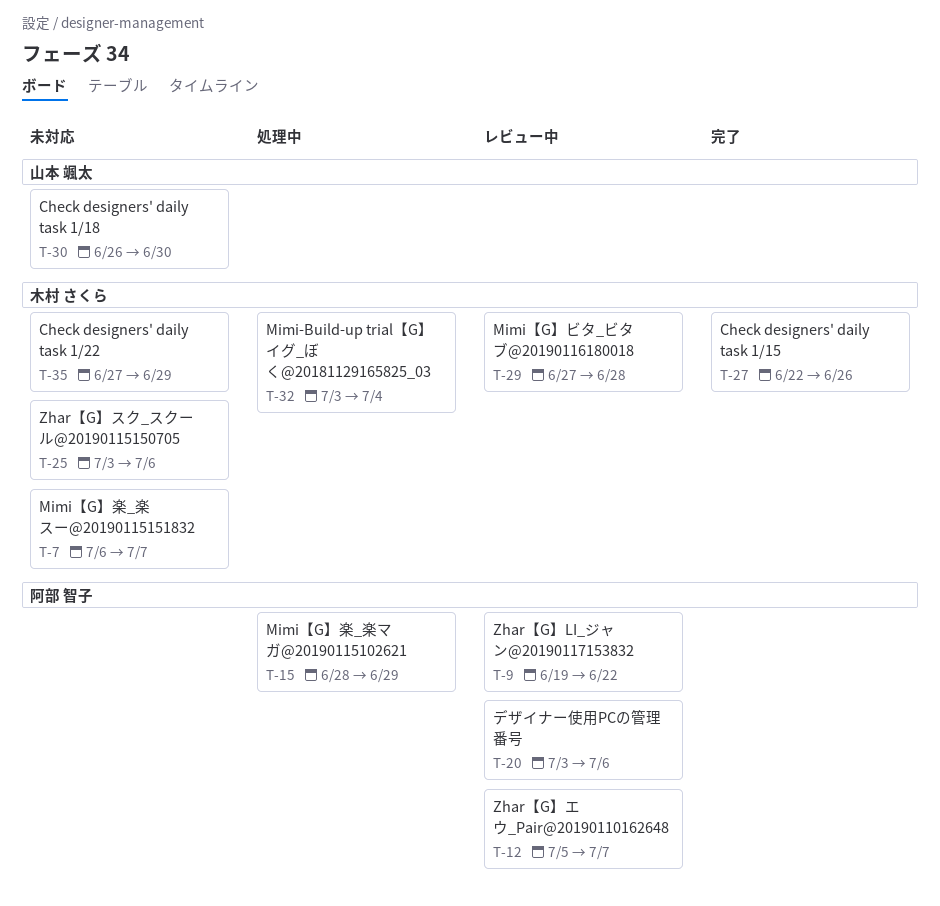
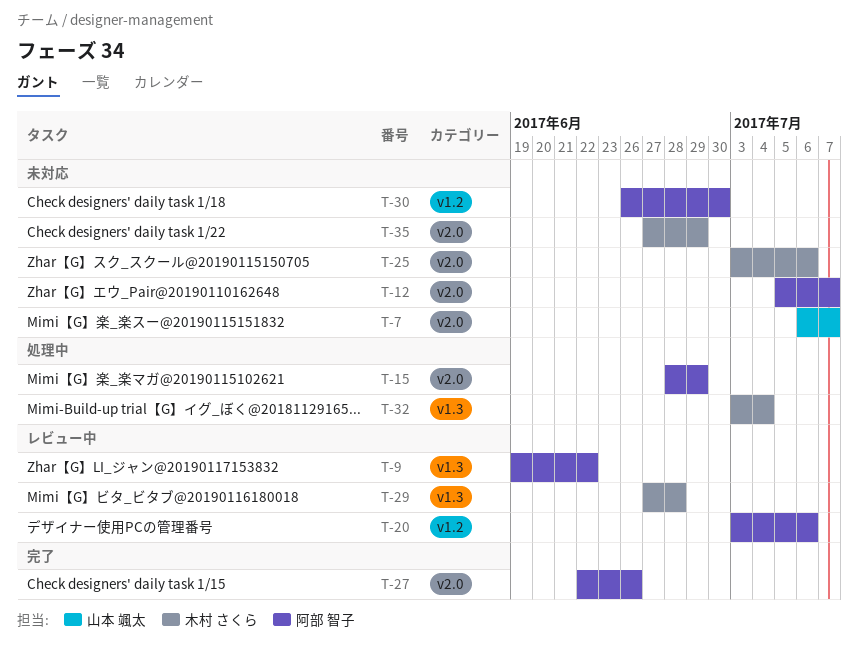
T-7, owner: 木村 さくら -> 山本 颯太
T-12, status: レビュー中 -> 未対応
T-27, owner: 木村 さくら -> 阿部 智子
T-30, owner: 山本 颯太 -> 阿部 智子

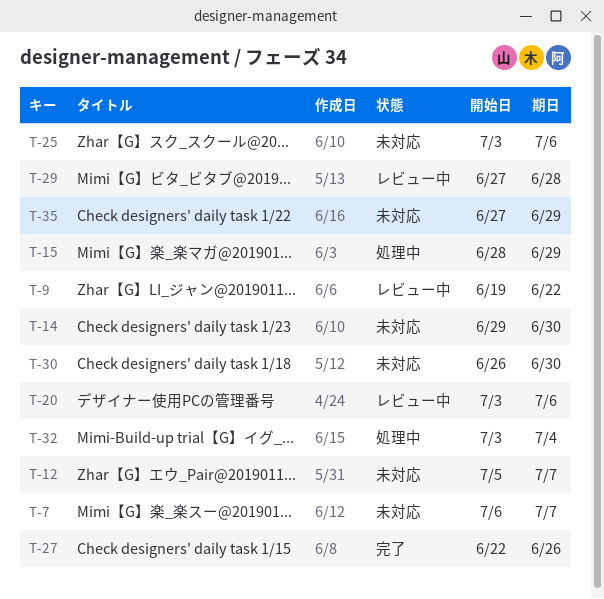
T-14: none -> present

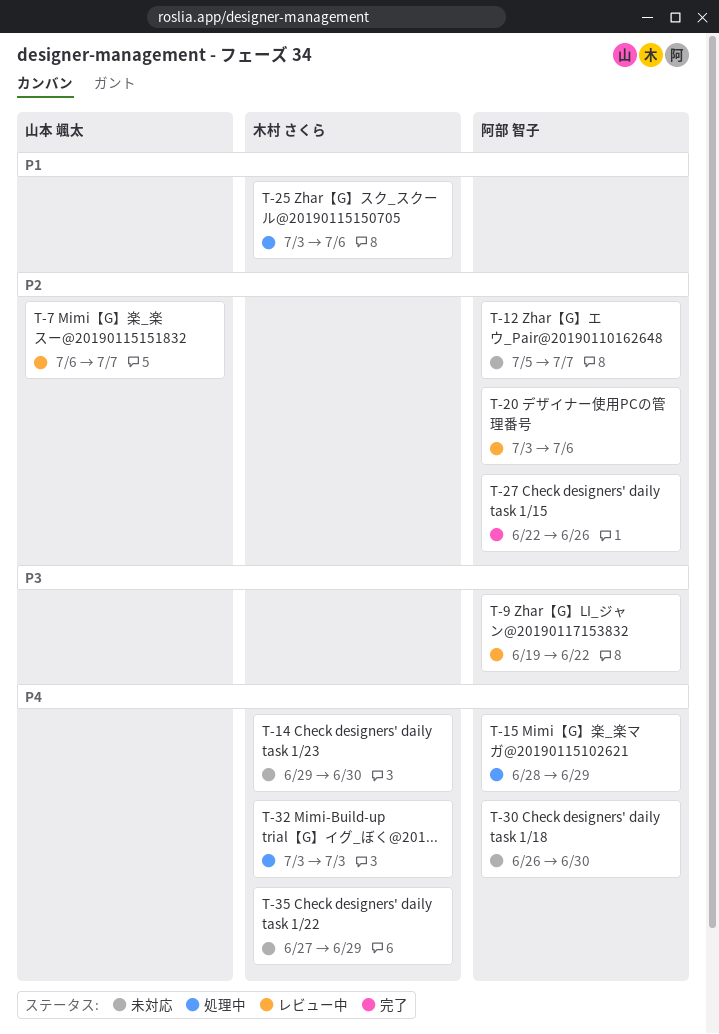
T-7, status: 未対応 -> レビュー中
T-25, status: 未対応 -> 処理中
T-29: present -> none
T-32, due: Jul 4 -> Jul 3

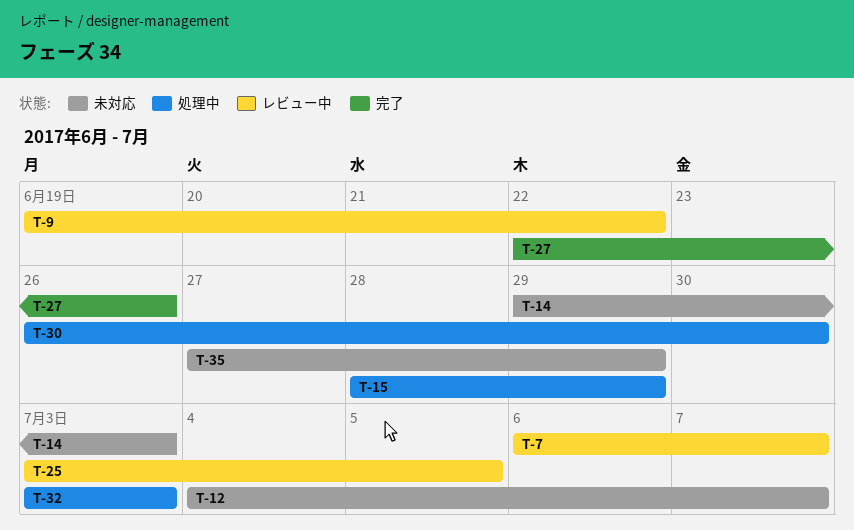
T-12, start: Jul 5 -> Jul 4
T-14, due: Jun 30 -> Jul 3
T-20: present -> none
T-25, status: 処理中 -> レビュー中
T-25, due: Jul 6 -> Jul 5
T-30, status: 未対応 -> 処理中

